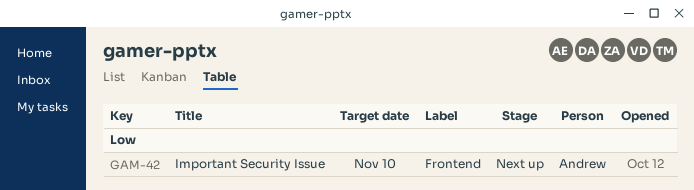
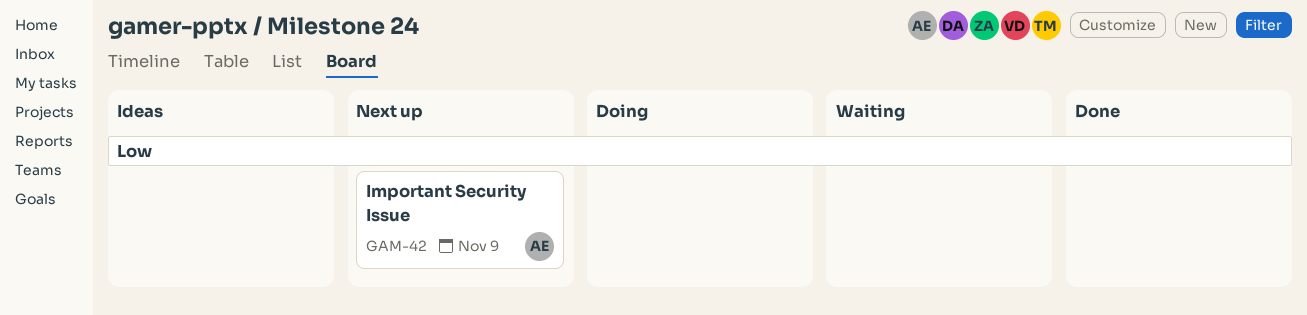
GAM-42, due: Nov 10 -> Nov 9

